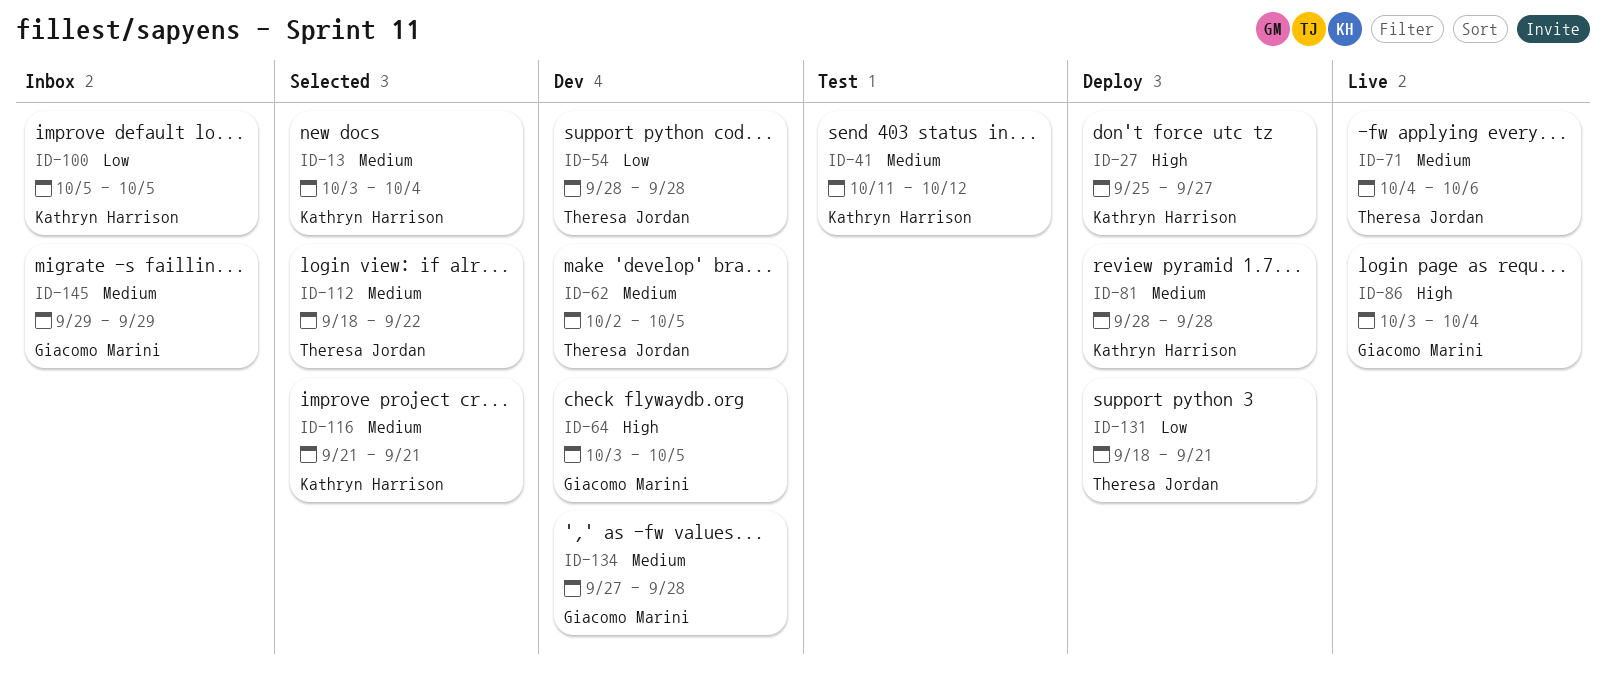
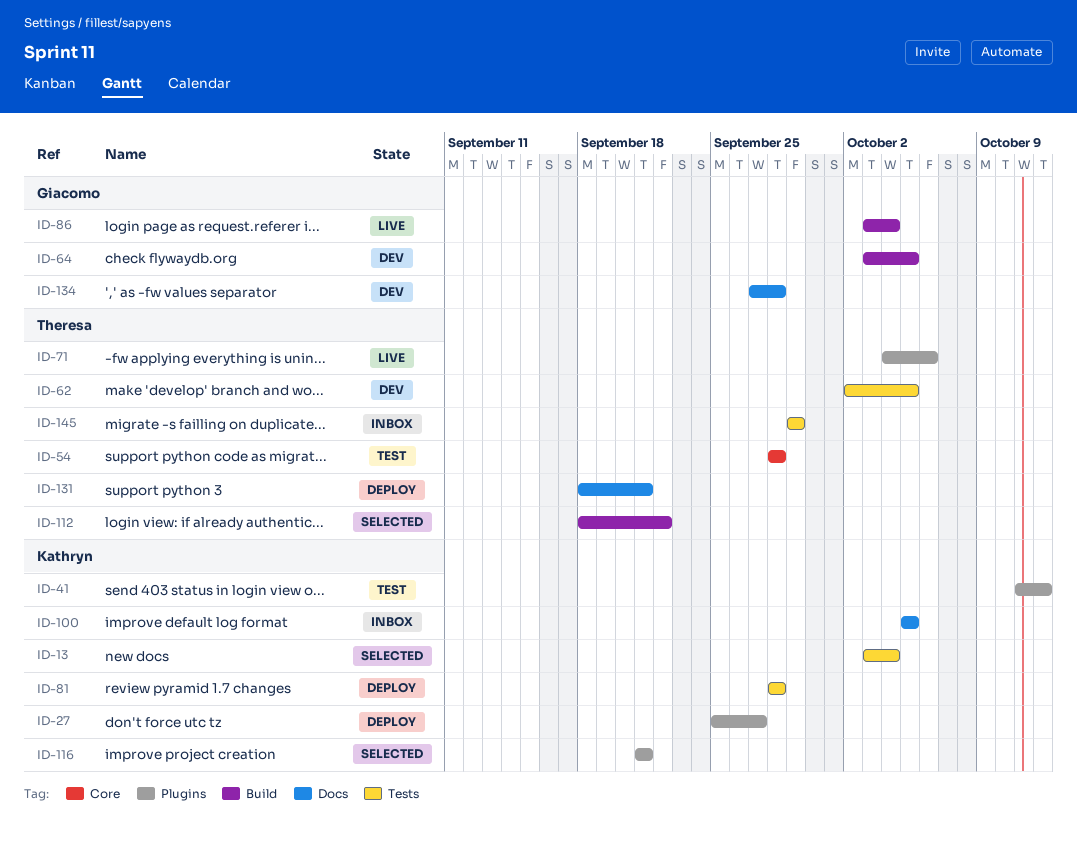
ID-54, status: Dev -> Test
ID-145, owner: Giacomo Marini -> Theresa Jordan

